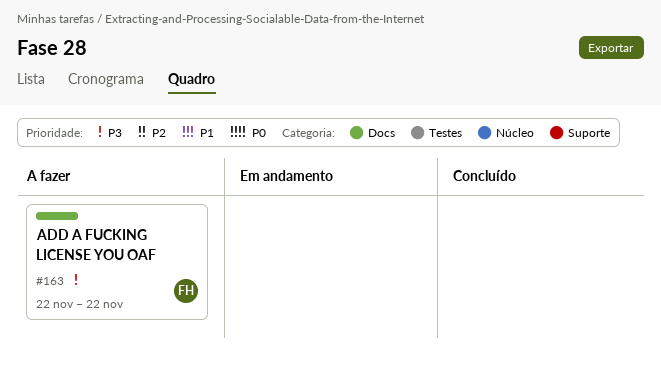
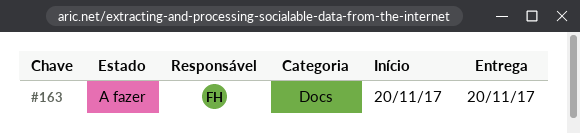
#163, start: Nov 22 -> Nov 20
#163, due: Nov 22 -> Nov 20

